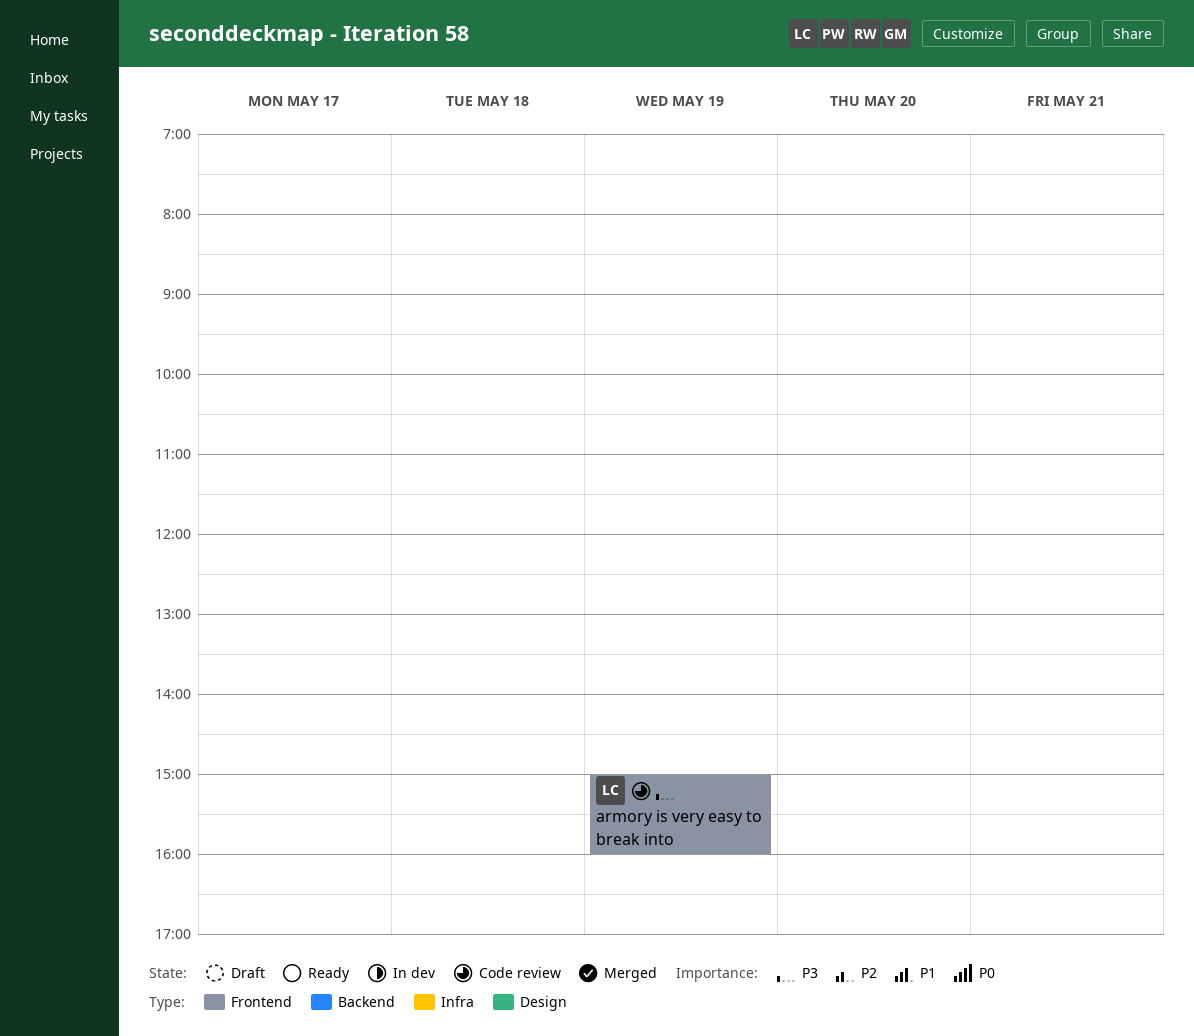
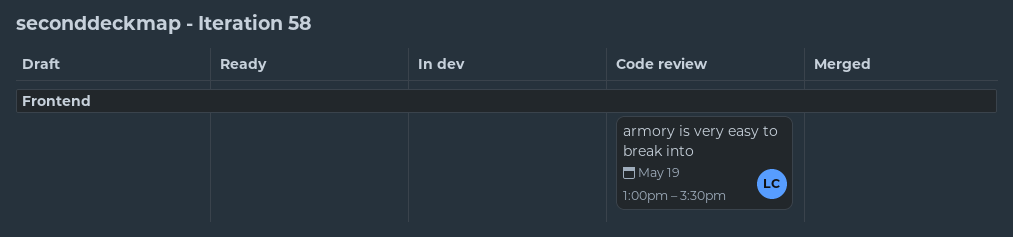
armory is very easy to break into, begins: 15:00 -> 13:00
armory is very easy to break into, ends: 16:00 -> 15:30

